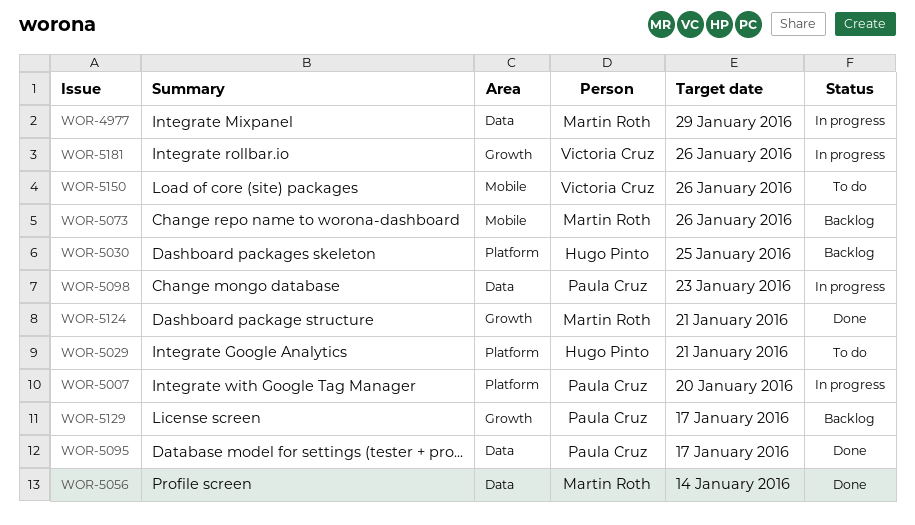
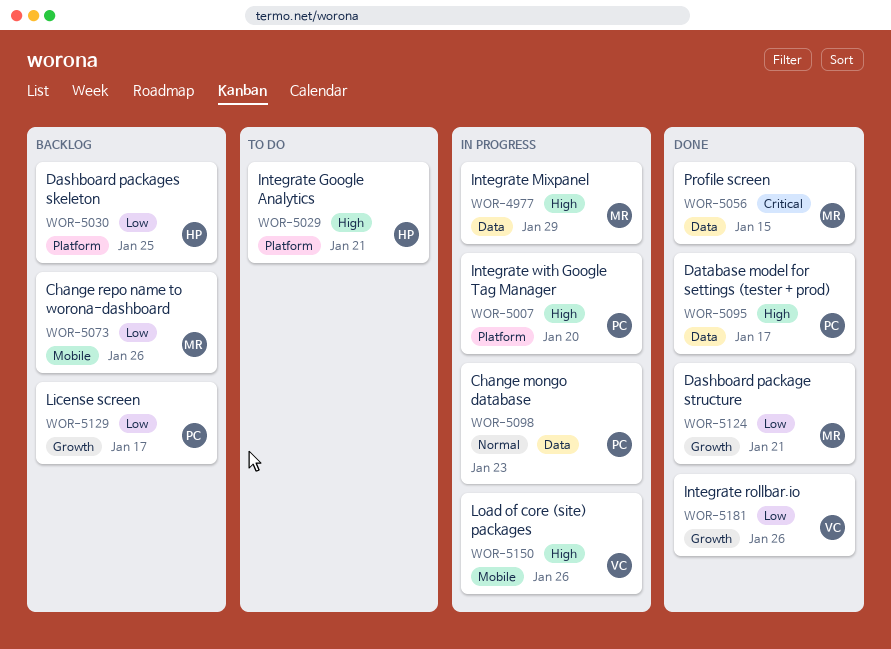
WOR-5056, due: Jan 14 -> Jan 15
WOR-5150, status: To do -> In progress
WOR-5181, status: In progress -> Done

